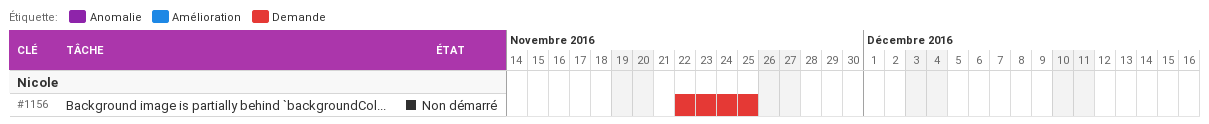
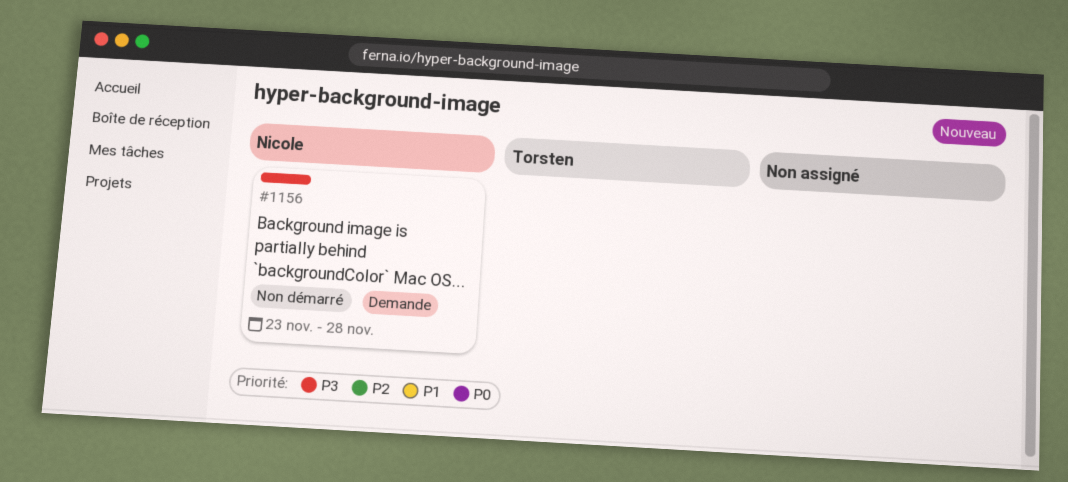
#1156, start: Nov 22 -> Nov 23
#1156, due: Nov 25 -> Nov 28

